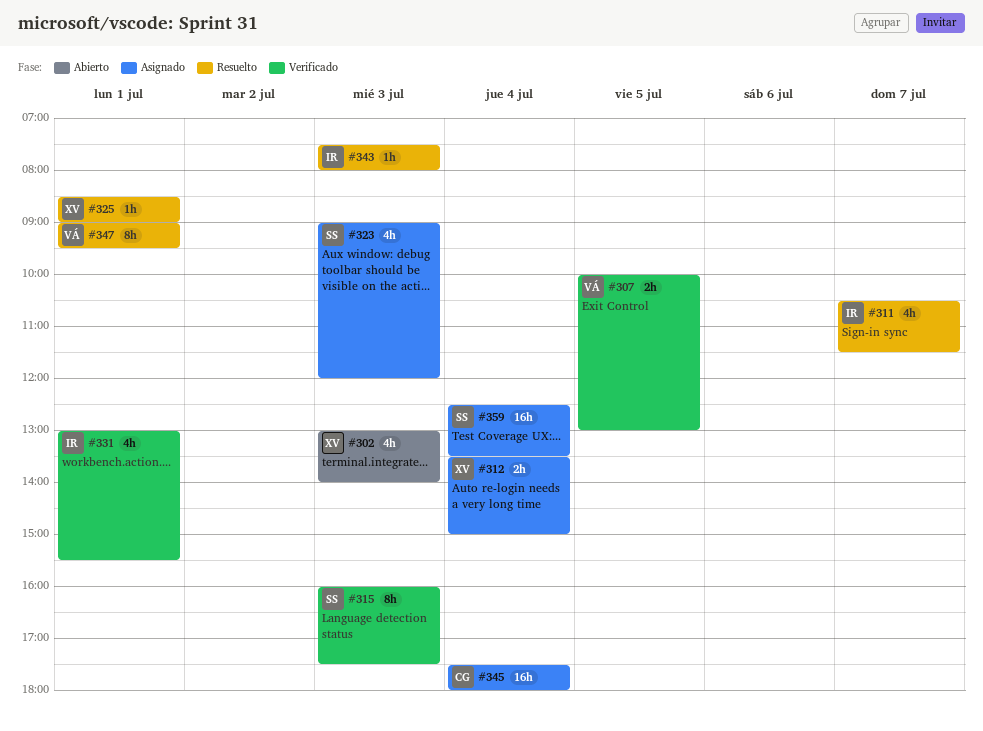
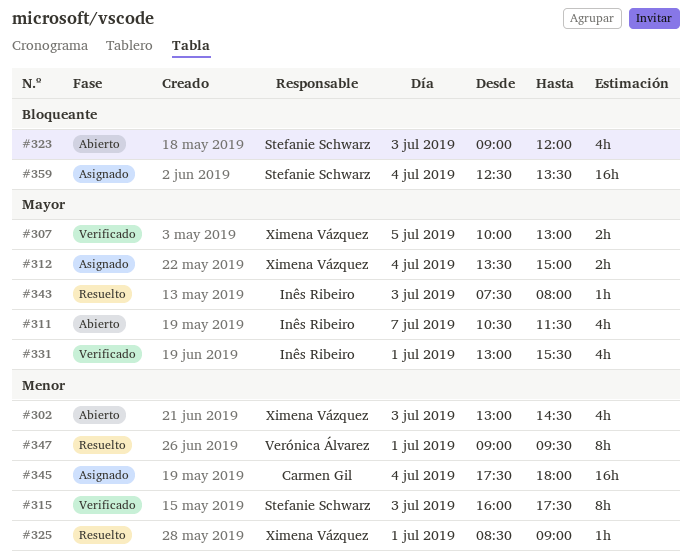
#302, ends: 14:00 -> 14:30
#307, owner: Verónica Álvarez -> Ximena Vázquez
#311, status: Resuelto -> Abierto
#323, status: Asignado -> Abierto

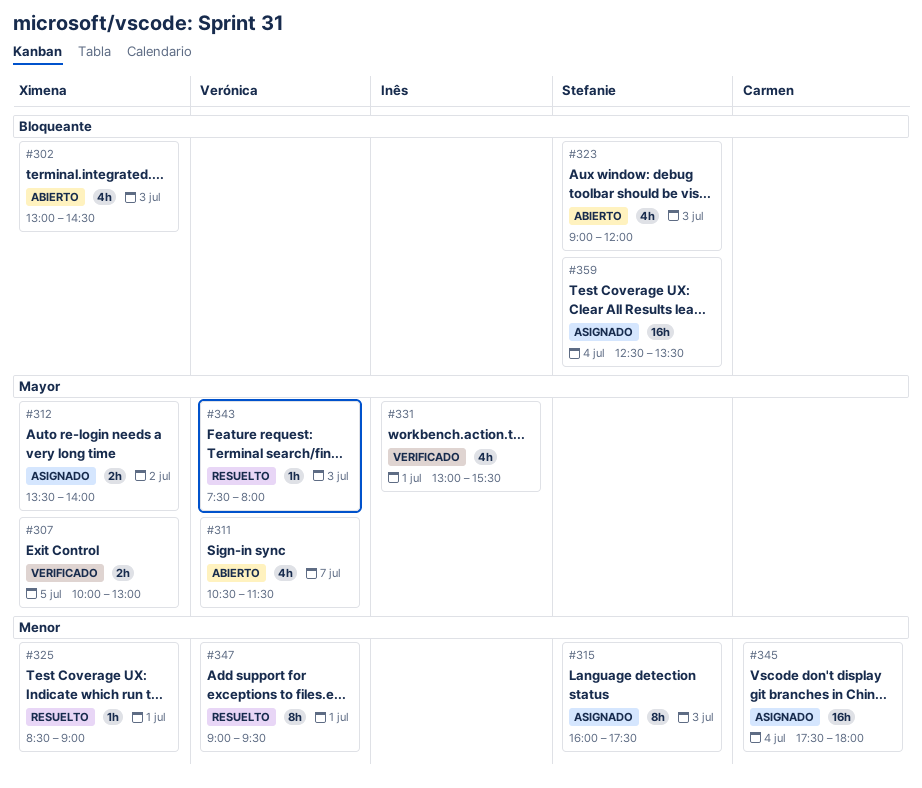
#302, priority: Menor -> Bloqueante
#311, owner: Inês Ribeiro -> Verónica Álvarez
#312, day: Jul 4 -> Jul 2
#312, ends: 15:00 -> 14:00
#315, status: Verificado -> Asignado
#343, owner: Inês Ribeiro -> Verónica Álvarez

